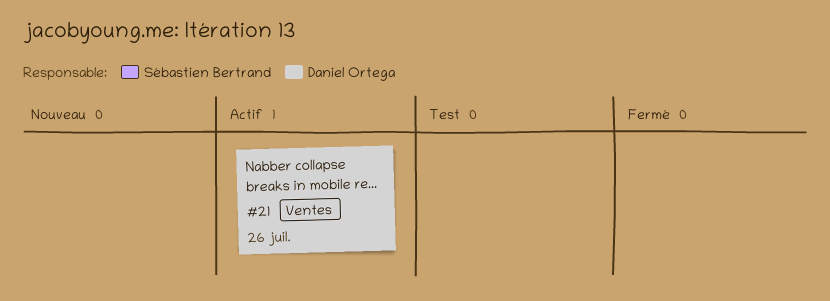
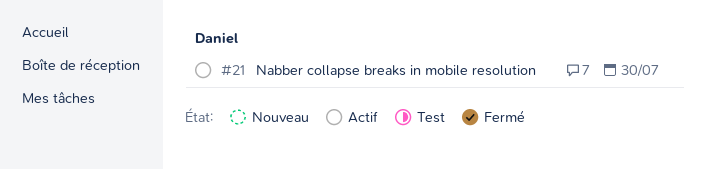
#21, due: Jul 26 -> Jul 30

